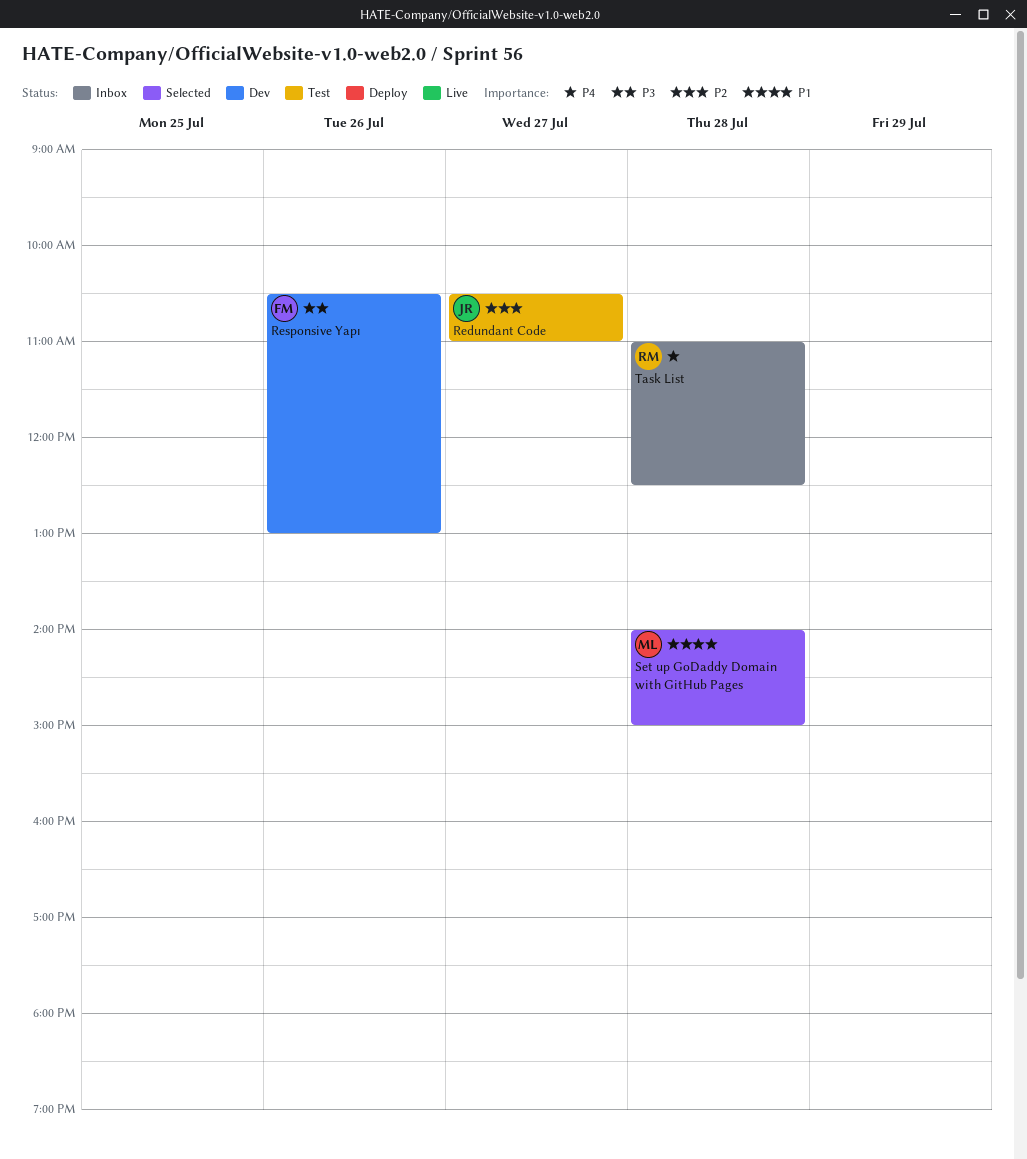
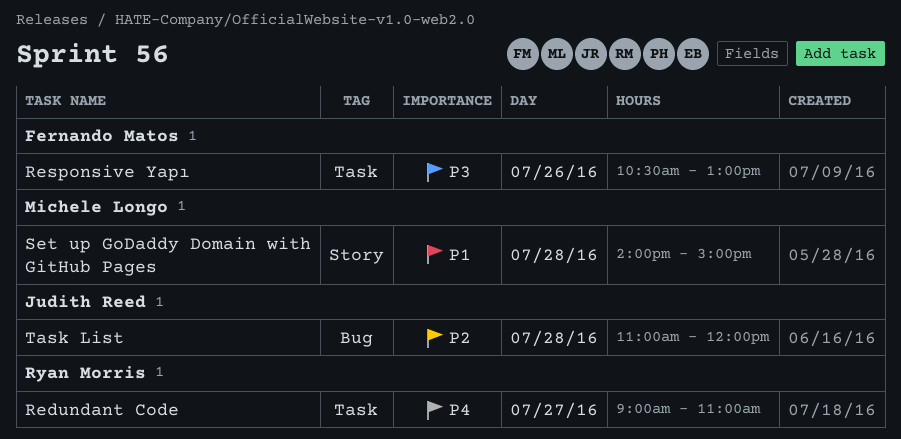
Redundant Code, owner: Judith Reed -> Ryan Morris
Redundant Code, priority: P2 -> P4
Redundant Code, begins: 10:30 -> 09:00
Task List, owner: Ryan Morris -> Judith Reed
Task List, priority: P4 -> P2
Task List, ends: 12:30 -> 12:00

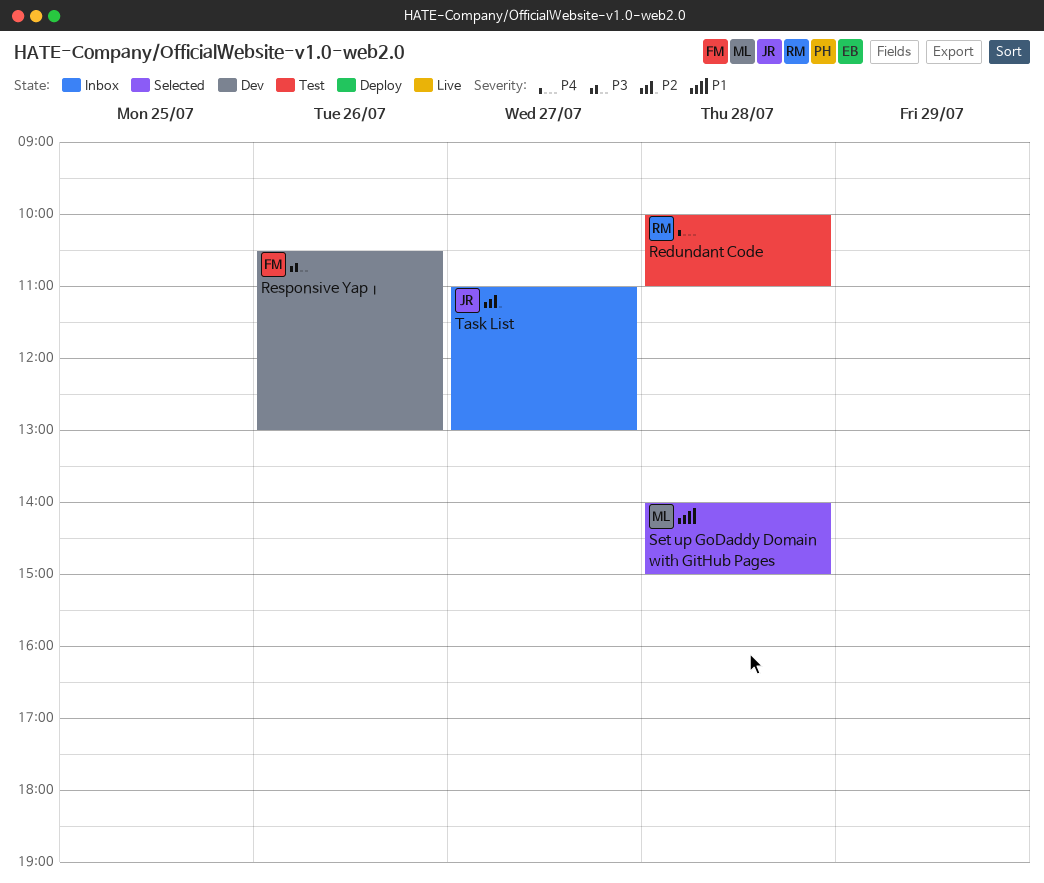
Redundant Code, day: Jul 27 -> Jul 28
Redundant Code, begins: 09:00 -> 10:00
Task List, day: Jul 28 -> Jul 27
Task List, ends: 12:00 -> 13:00

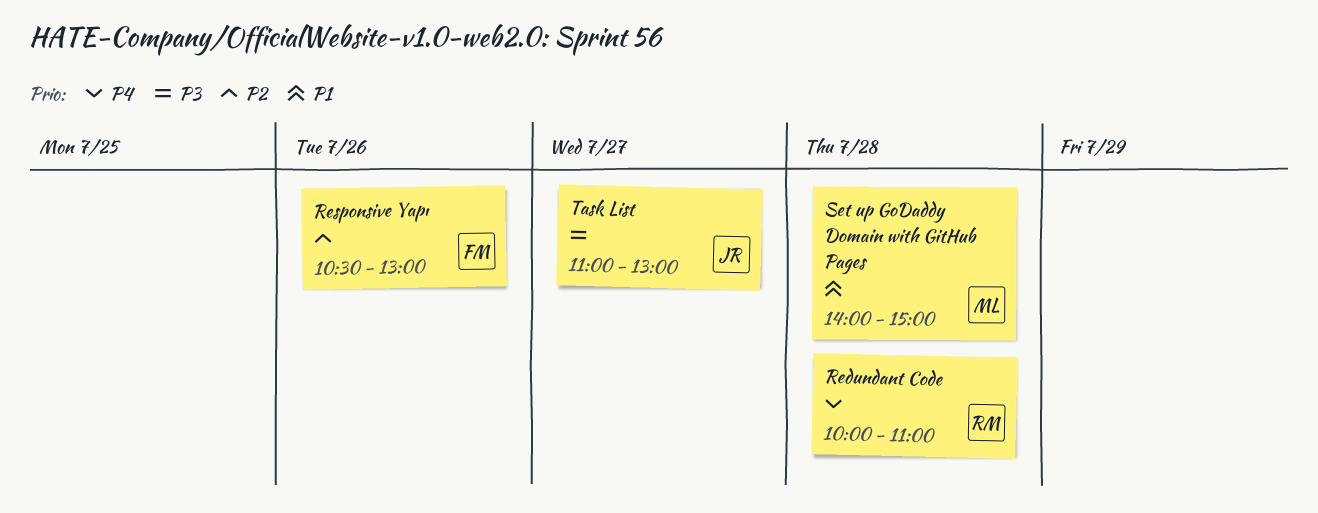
Responsive Yapı, priority: P3 -> P2
Task List, priority: P2 -> P3

